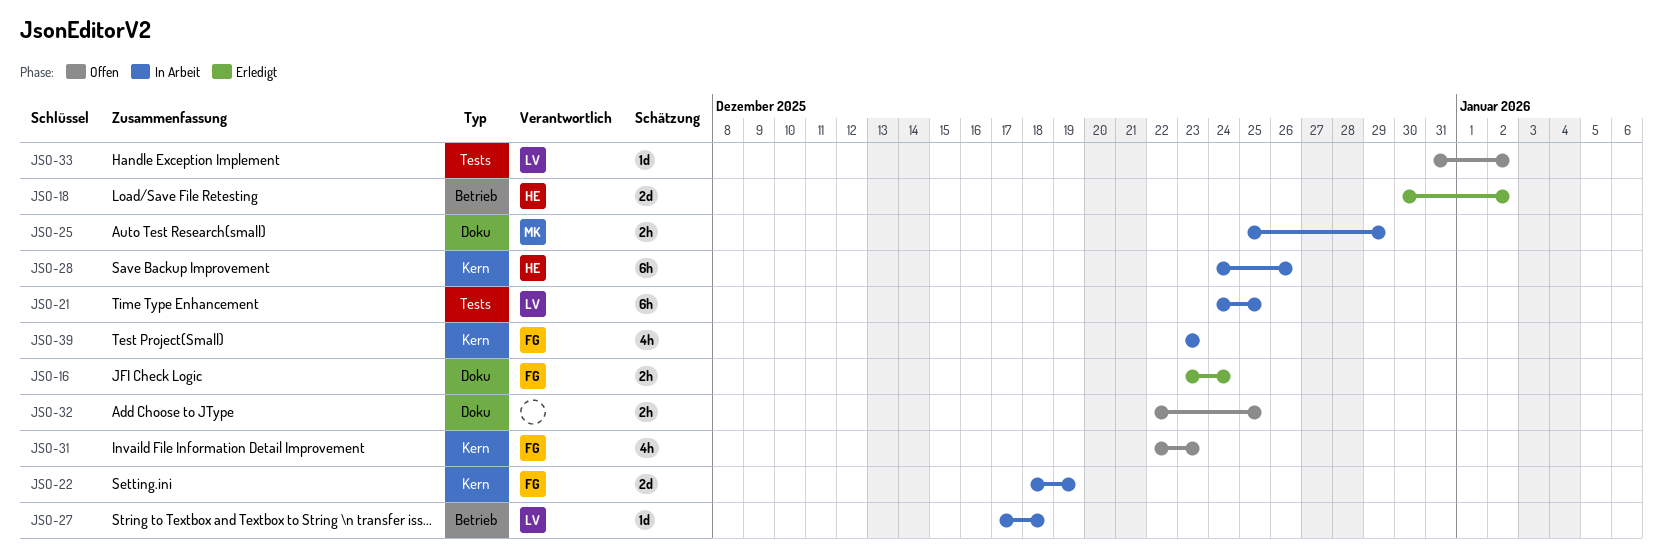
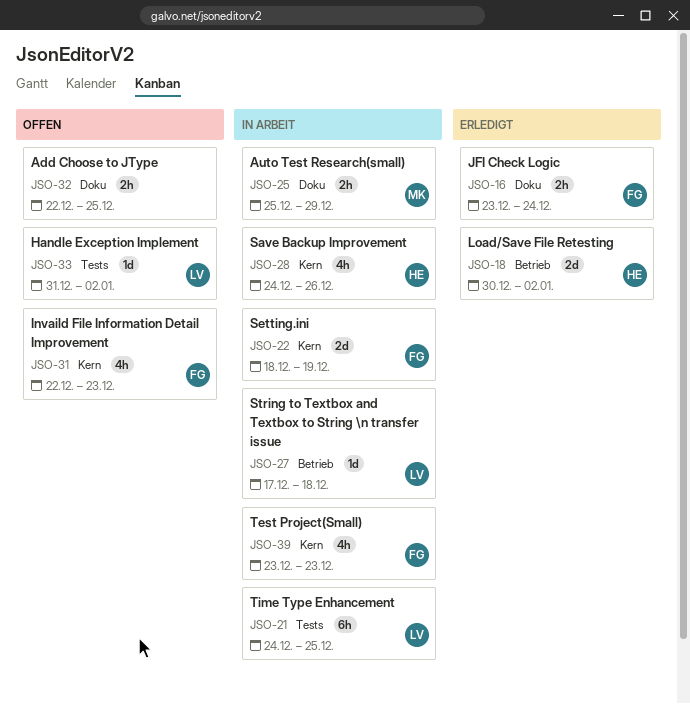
JSO-28, estimate: 6h -> 4h

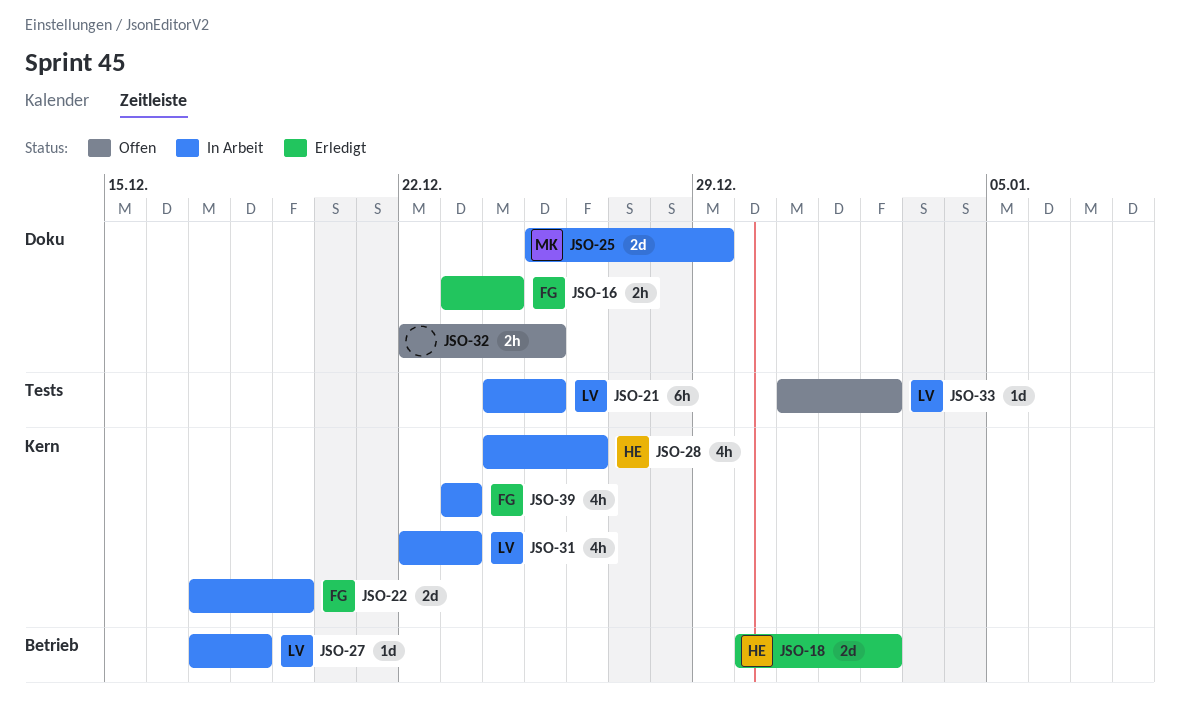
JSO-22, start: Dec 18 -> Dec 17
JSO-25, estimate: 2h -> 2d
JSO-31, status: Offen -> In Arbeit
JSO-31, owner: FG -> LV

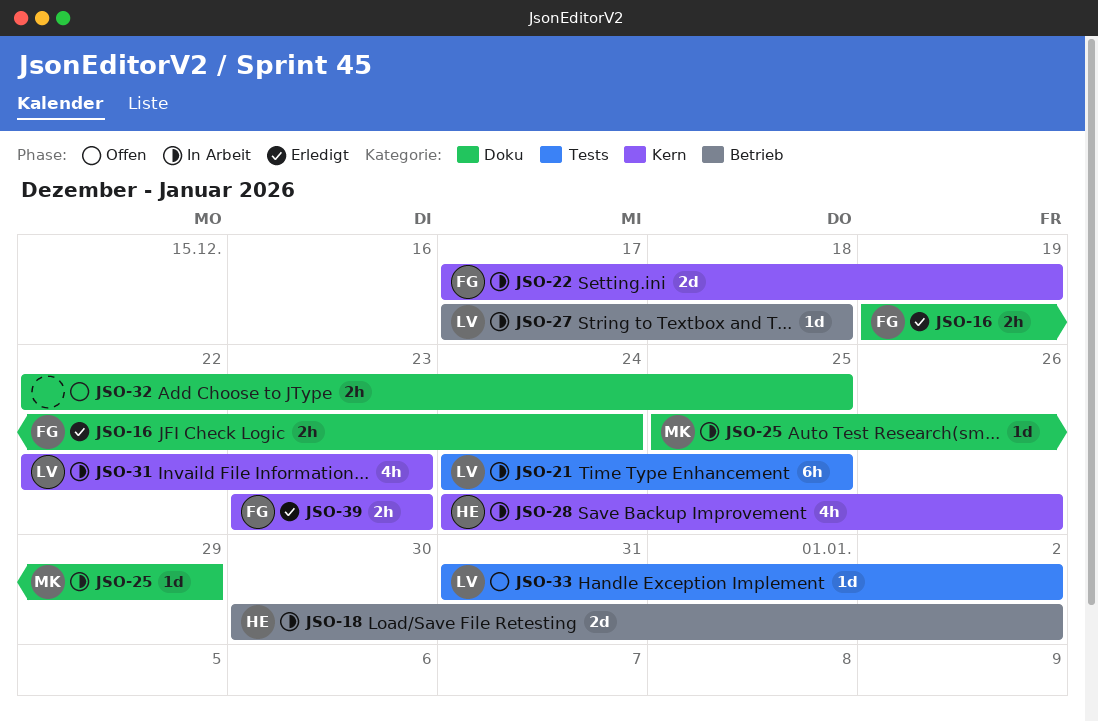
JSO-16, start: Dec 23 -> Dec 19
JSO-18, status: Erledigt -> In Arbeit
JSO-25, estimate: 2d -> 1d
JSO-39, status: In Arbeit -> Erledigt
JSO-39, estimate: 4h -> 2h

